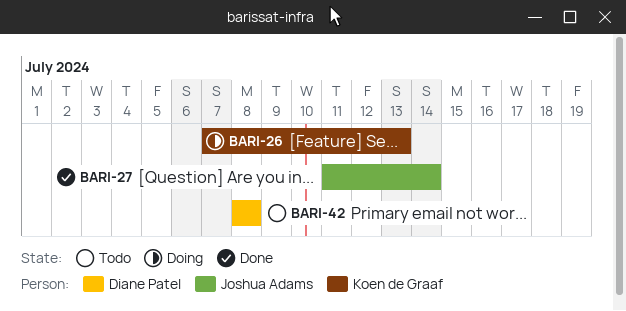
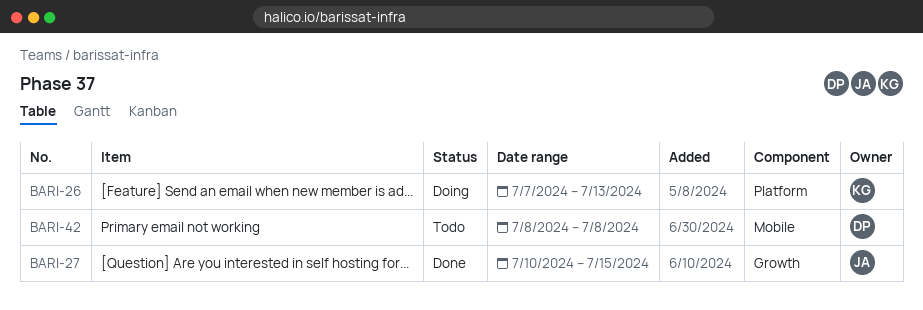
BARI-27, start: Jul 11 -> Jul 10
BARI-27, due: Jul 14 -> Jul 15

